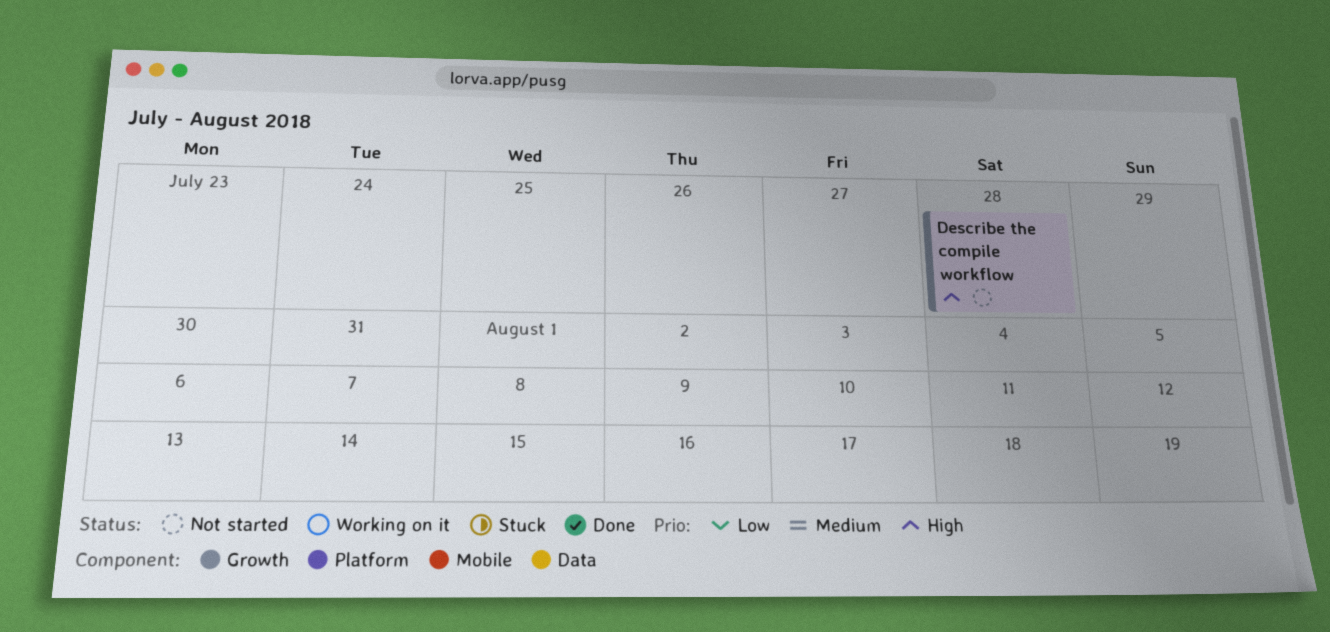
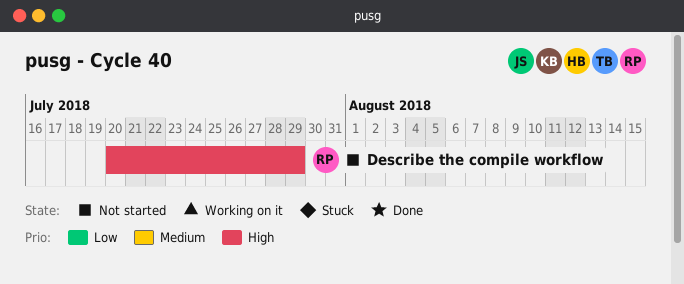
Describe the compile workflow, due: Jul 28 -> Jul 29

